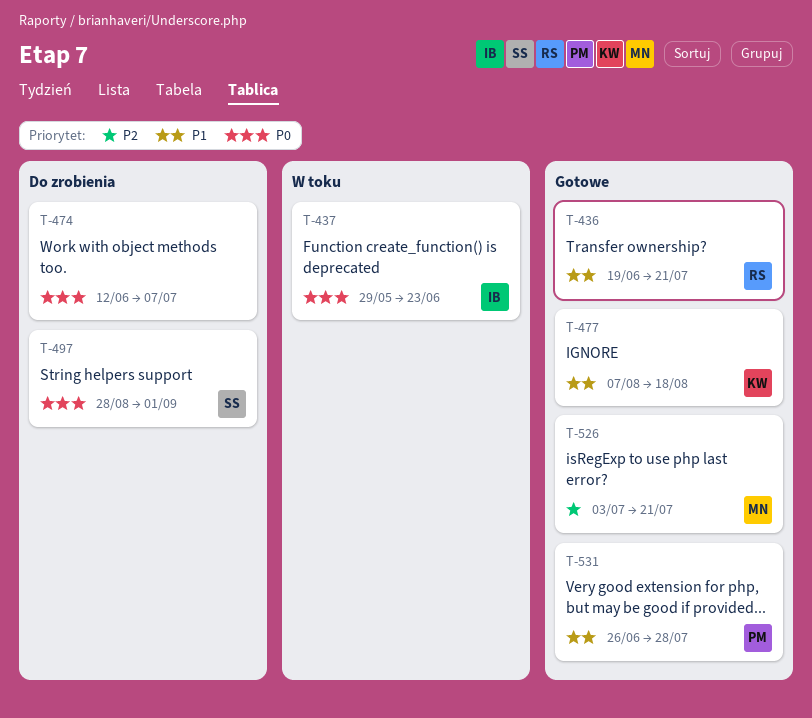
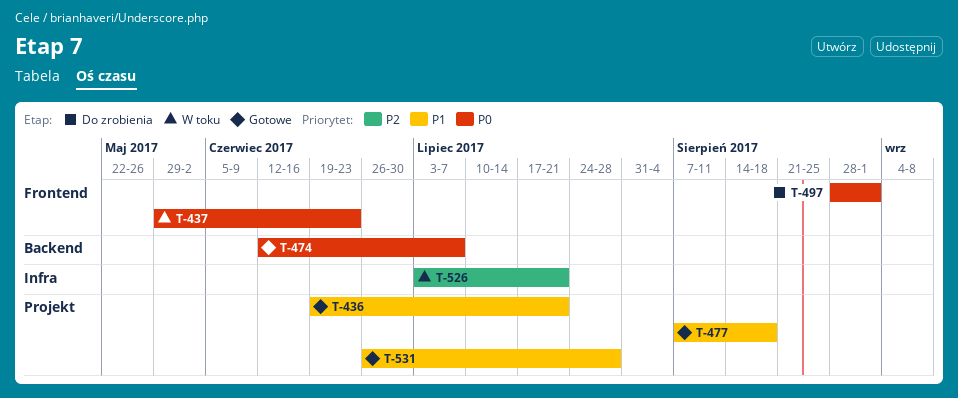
T-474, status: Do zrobienia -> Gotowe
T-526, status: Gotowe -> W toku

